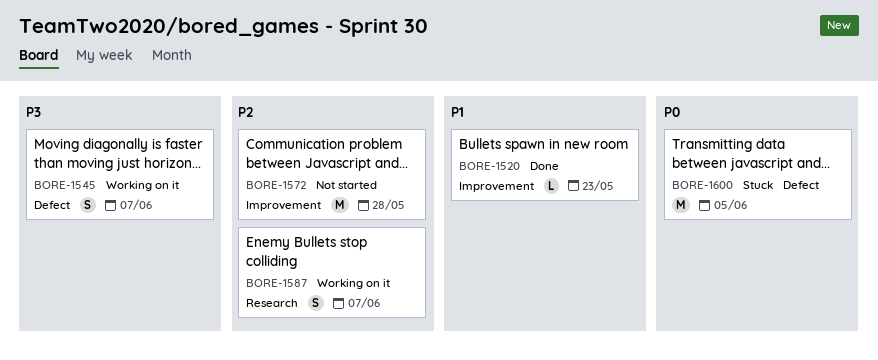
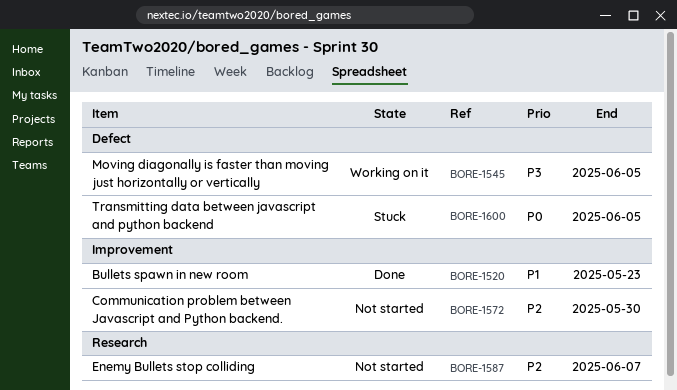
BORE-1545, due: Jun 7 -> Jun 5
BORE-1572, due: May 28 -> May 30
BORE-1587, status: Working on it -> Not started

